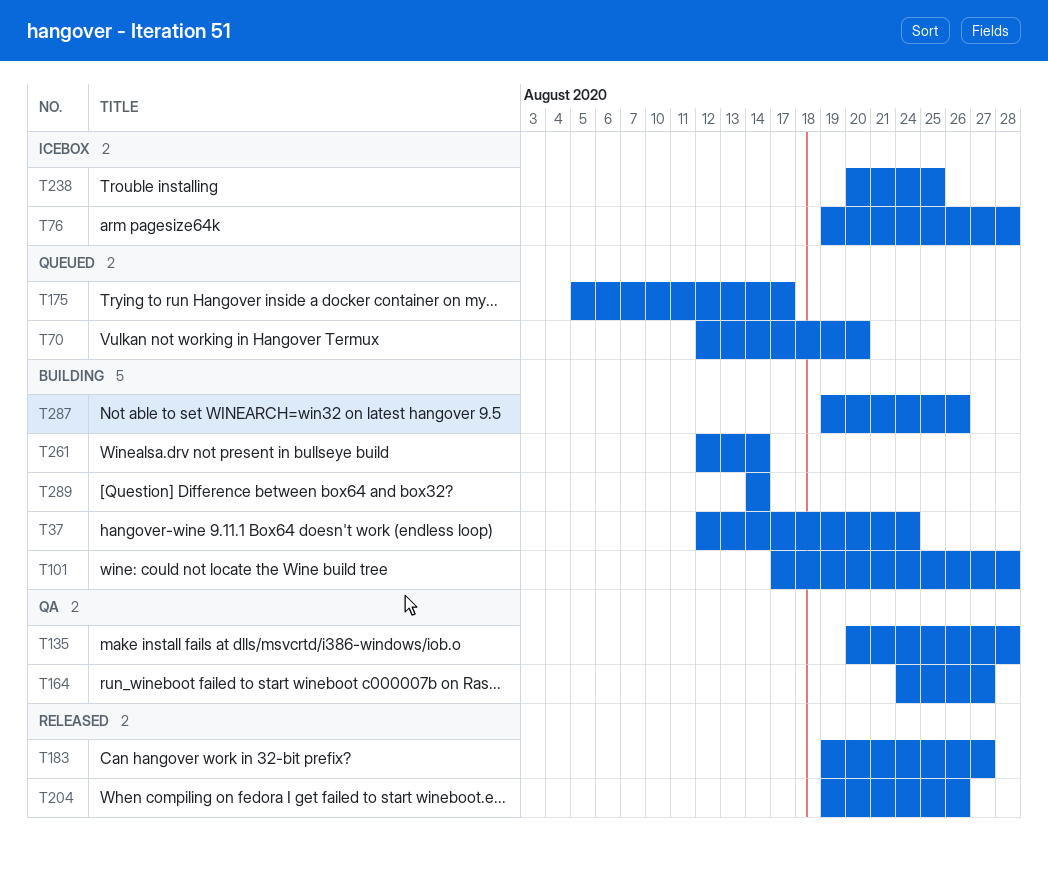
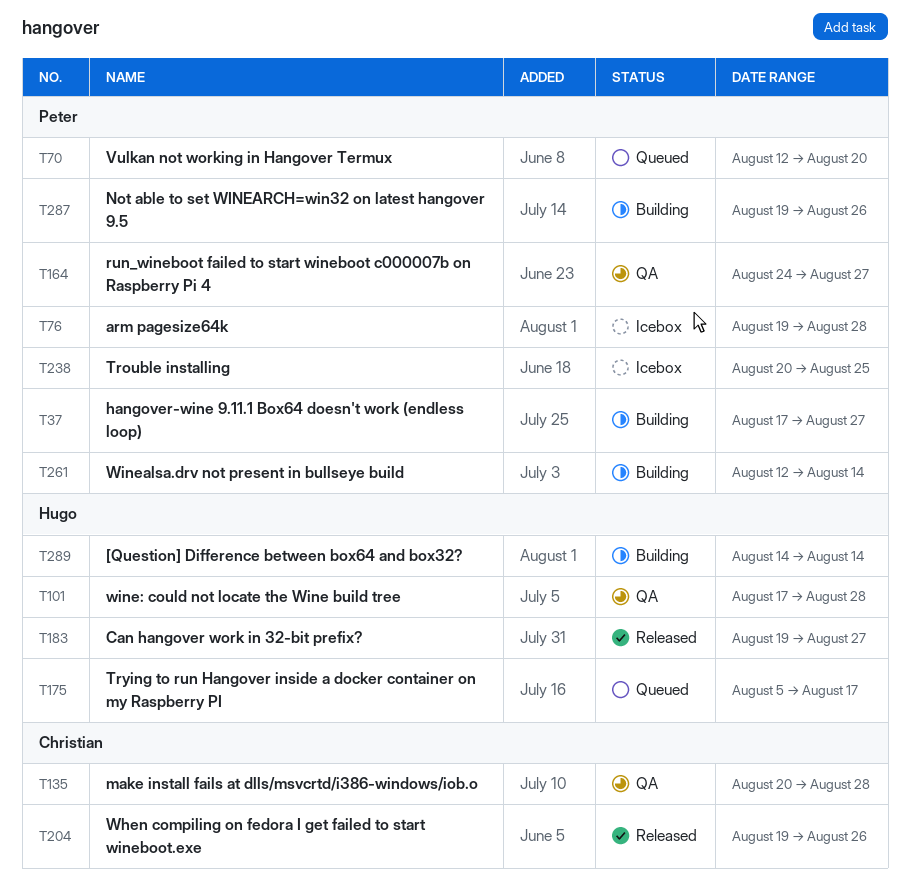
T37, start: Aug 12 -> Aug 17
T37, due: Aug 24 -> Aug 27
T101, status: Building -> QA

